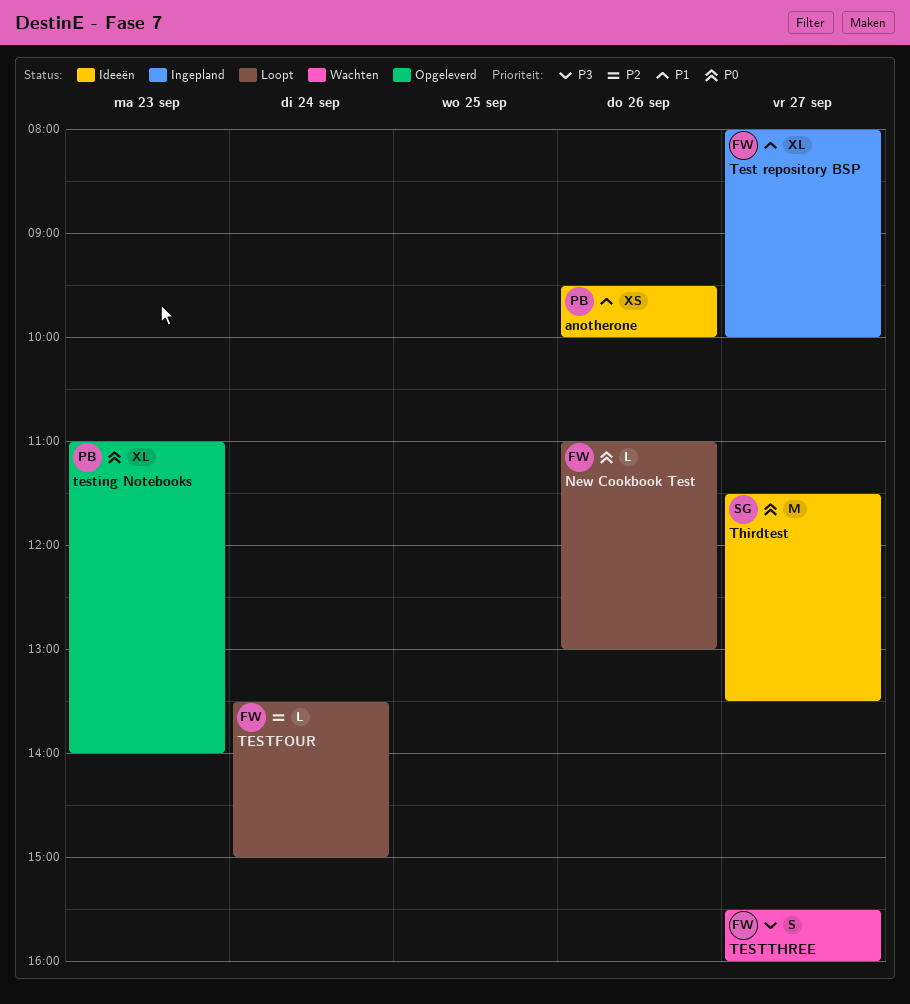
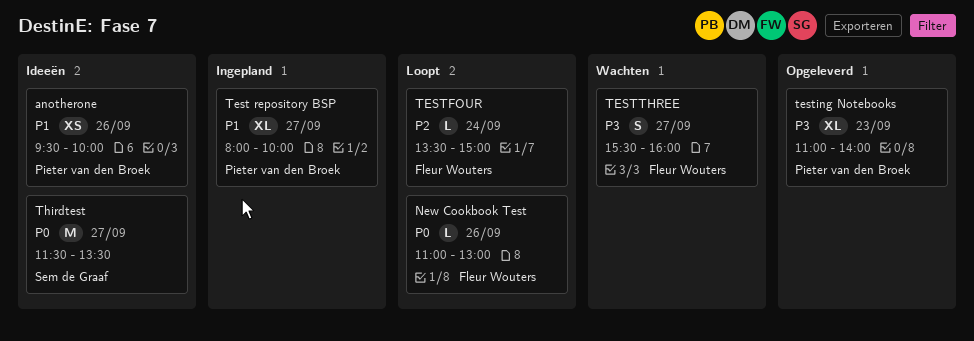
Test repository BSP, owner: Fleur Wouters -> Pieter van den Broek
testing Notebooks, priority: P0 -> P3

